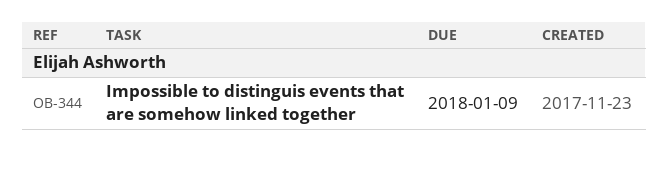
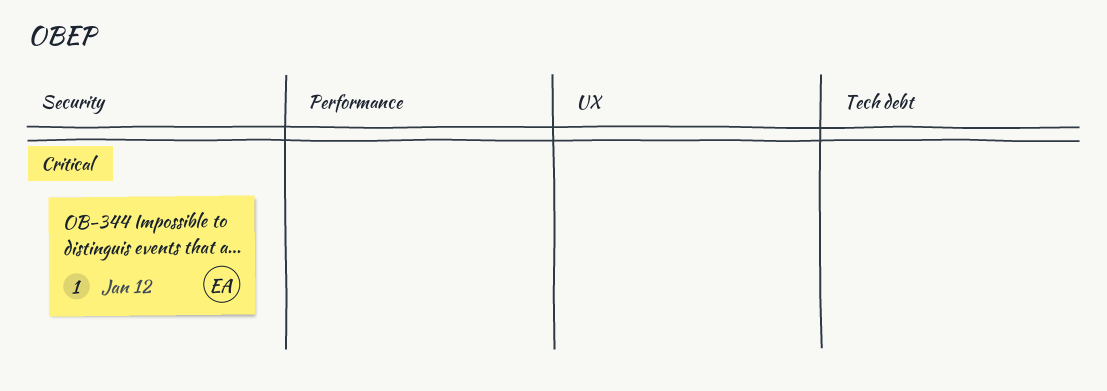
OB-344, due: Jan 9 -> Jan 12

